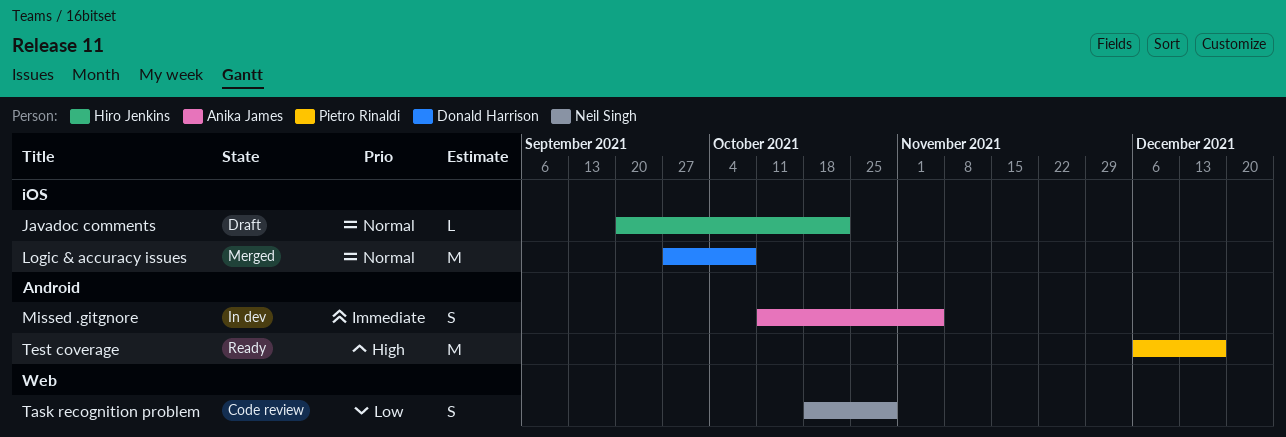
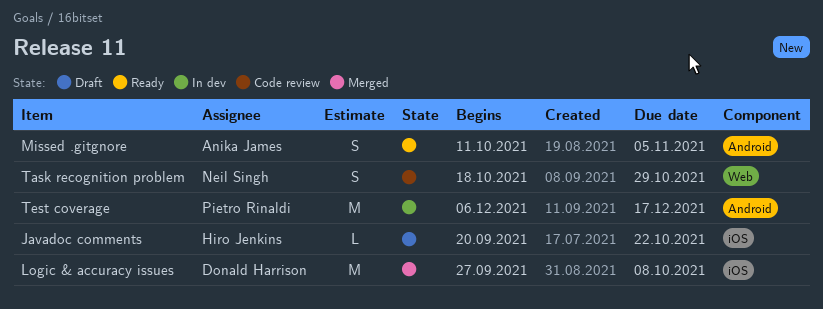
Missed .gitgnore, status: In dev -> Ready
Test coverage, status: Ready -> In dev

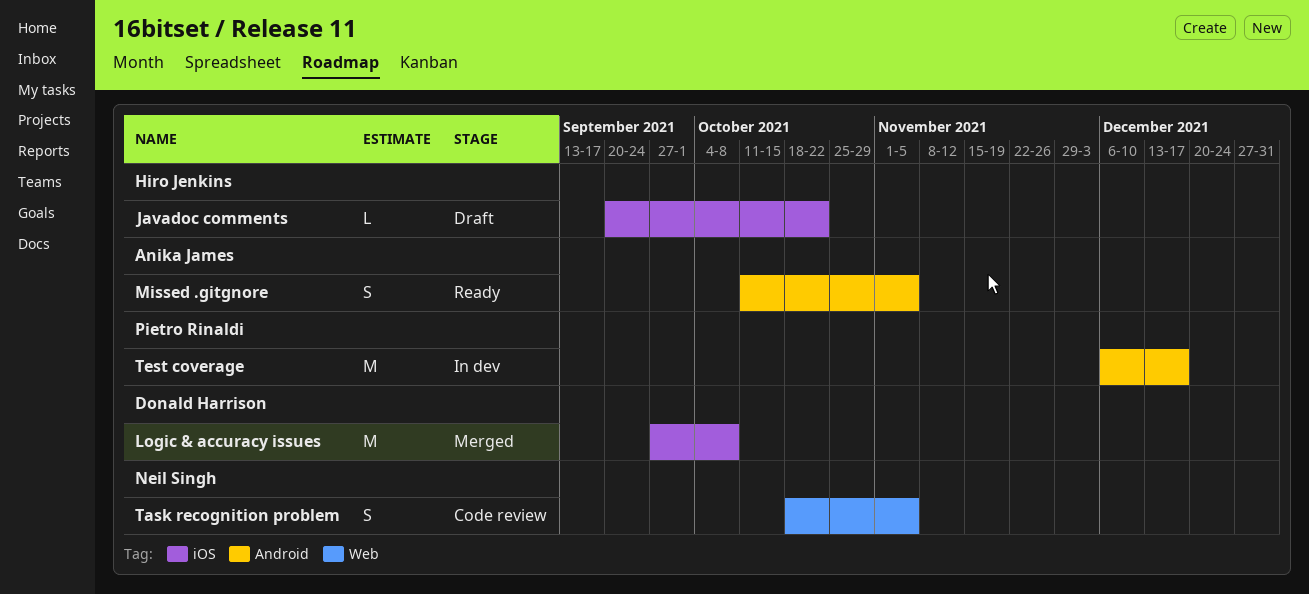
Task recognition problem, due: Oct 29 -> Nov 5

